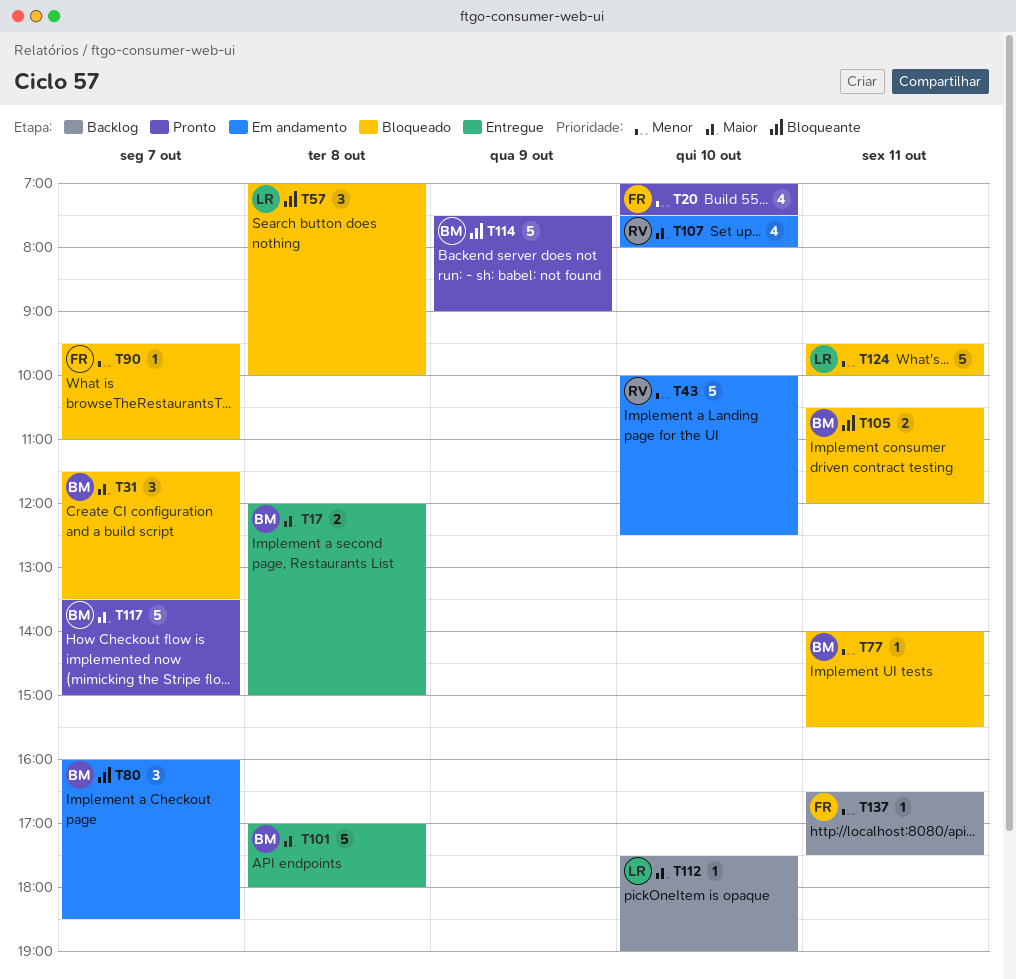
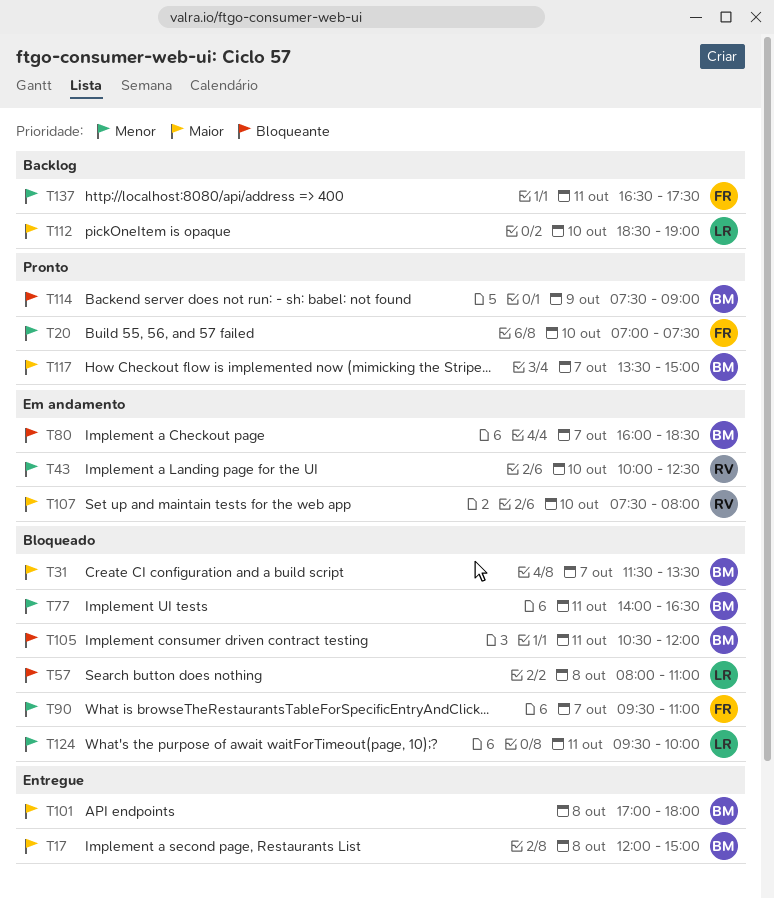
T57, begins: 07:00 -> 08:00
T57, ends: 10:00 -> 11:00
T77, ends: 15:30 -> 16:30
T112, begins: 17:30 -> 18:30

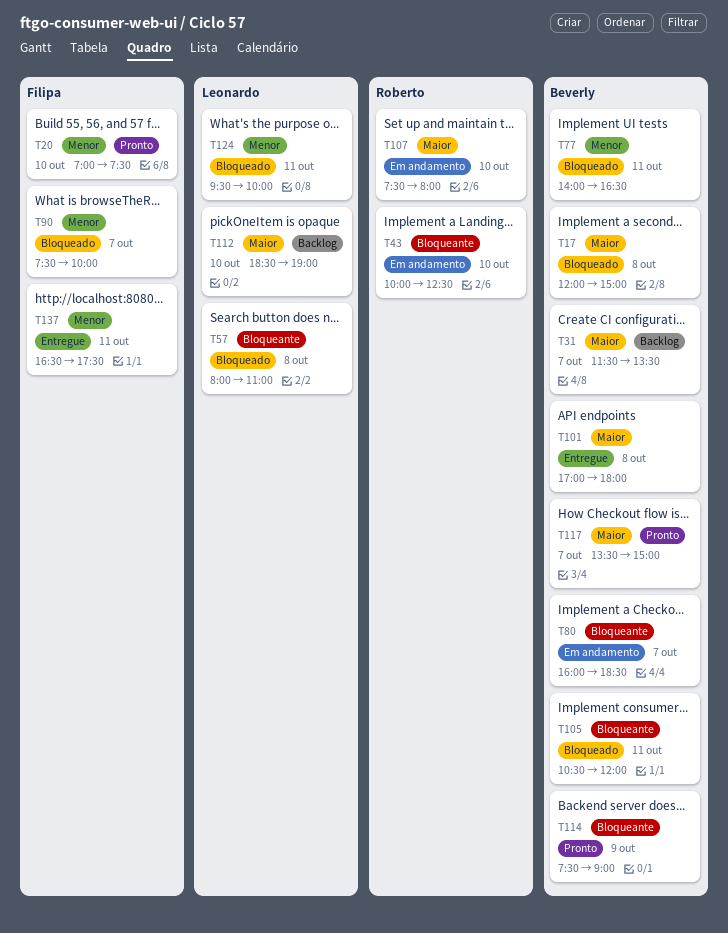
T17, status: Entregue -> Bloqueado
T31, status: Bloqueado -> Backlog
T43, priority: Menor -> Bloqueante
T90, begins: 09:30 -> 07:30
T90, ends: 11:00 -> 10:00
T137, status: Backlog -> Entregue

